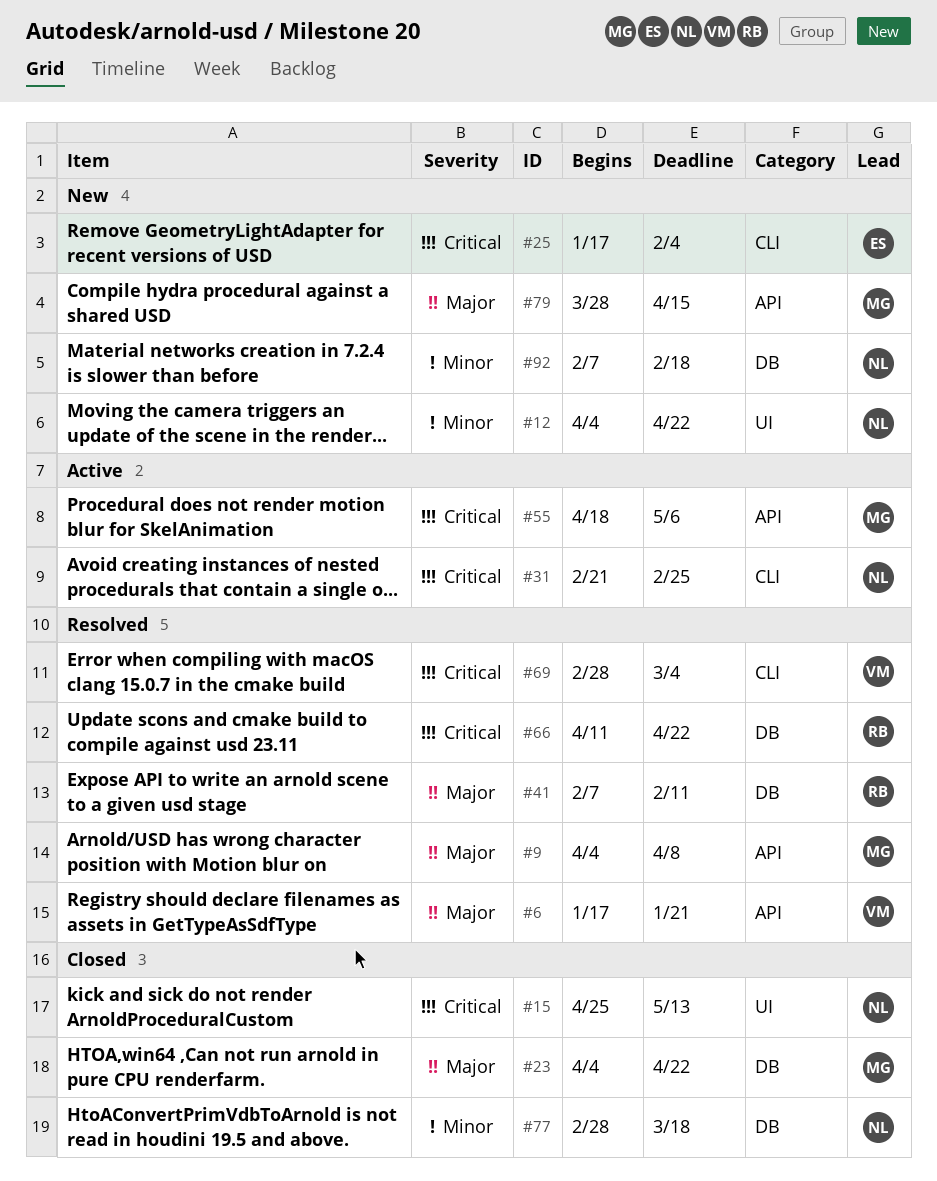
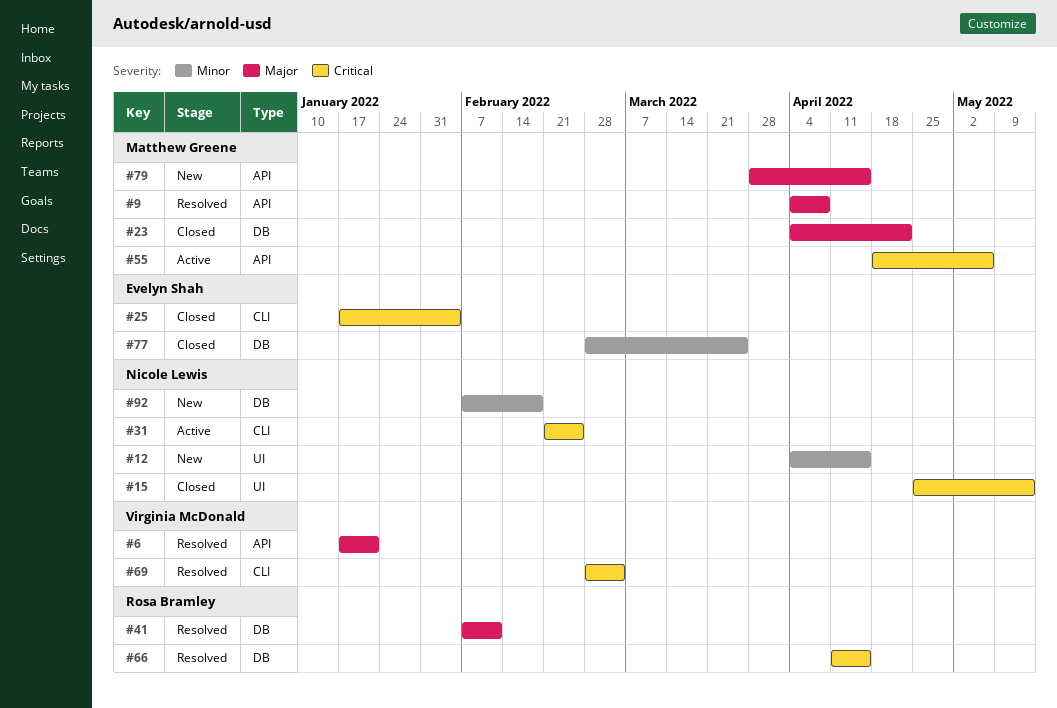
#12, due: Apr 22 -> Apr 15
#25, status: New -> Closed
#66, due: Apr 22 -> Apr 15
#77, owner: Nicole Lewis -> Evelyn Shah
#77, due: Mar 18 -> Mar 25

